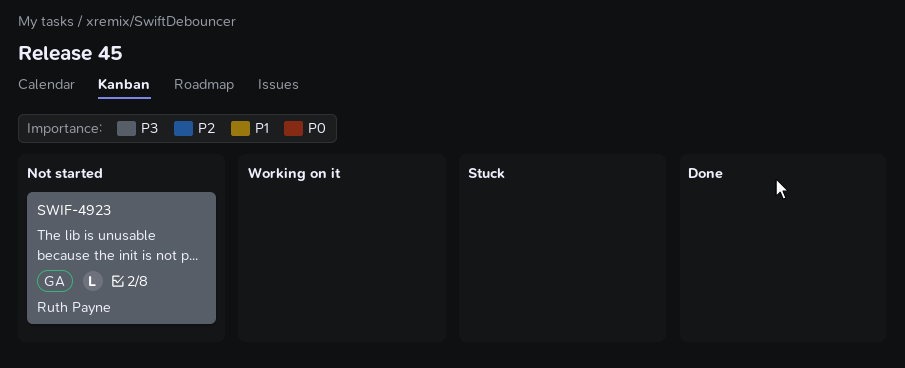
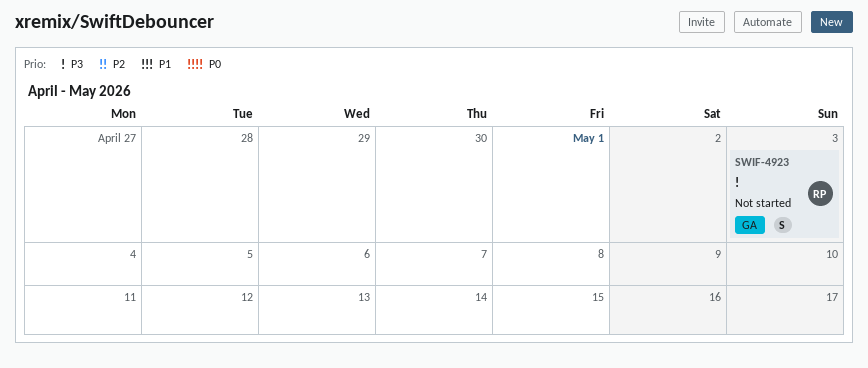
SWIF-4923, estimate: L -> S

